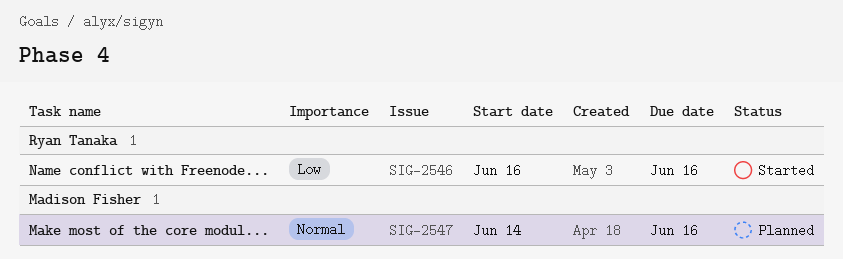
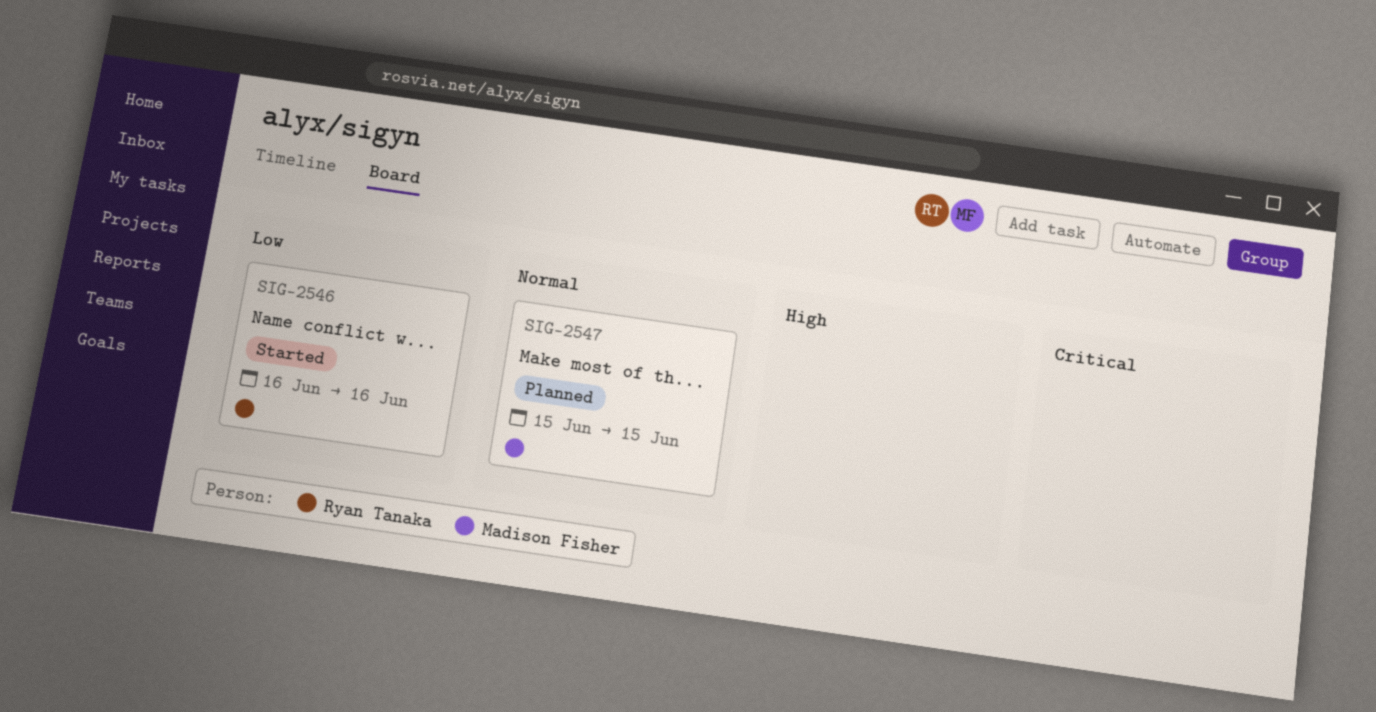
SIG-2547, start: Jun 14 -> Jun 15
SIG-2547, due: Jun 16 -> Jun 15

